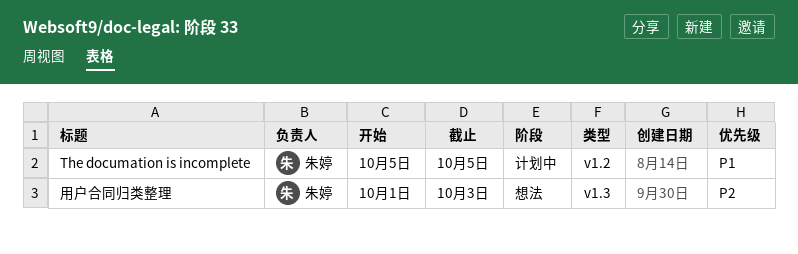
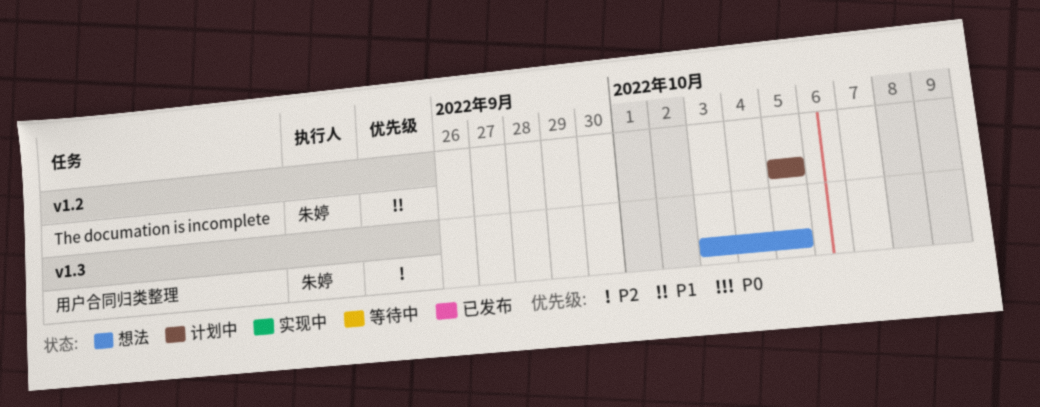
用户合同归类整理, start: Oct 1 -> Oct 3
用户合同归类整理, due: Oct 3 -> Oct 5

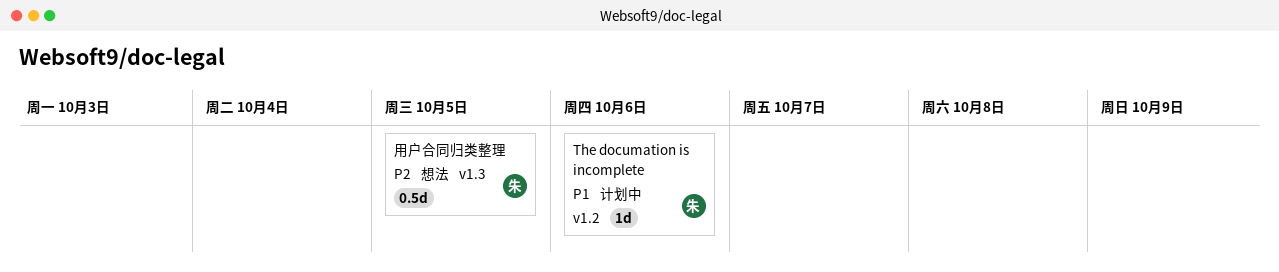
The documation is incomplete, due: Oct 5 -> Oct 6

